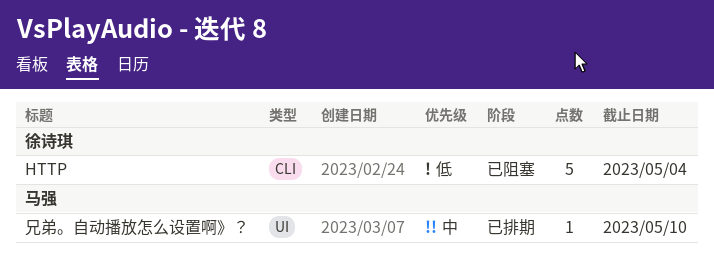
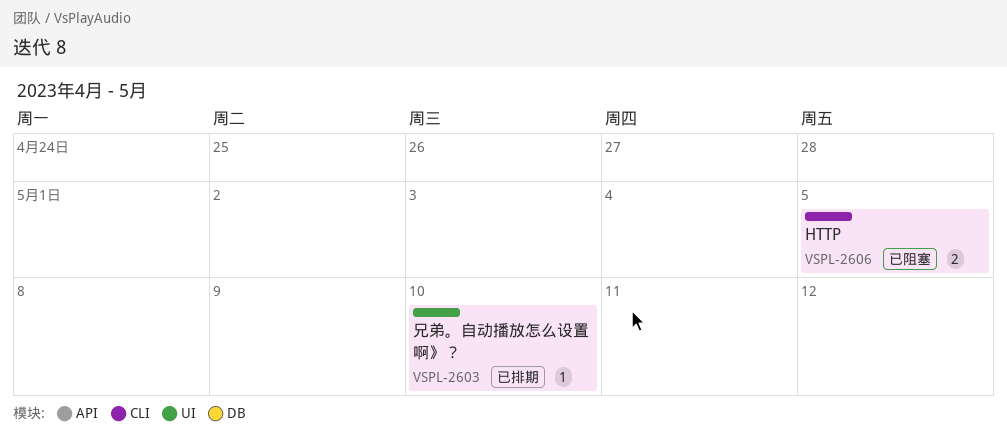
HTTP, estimate: 5 -> 2
HTTP, due: May 4 -> May 5

